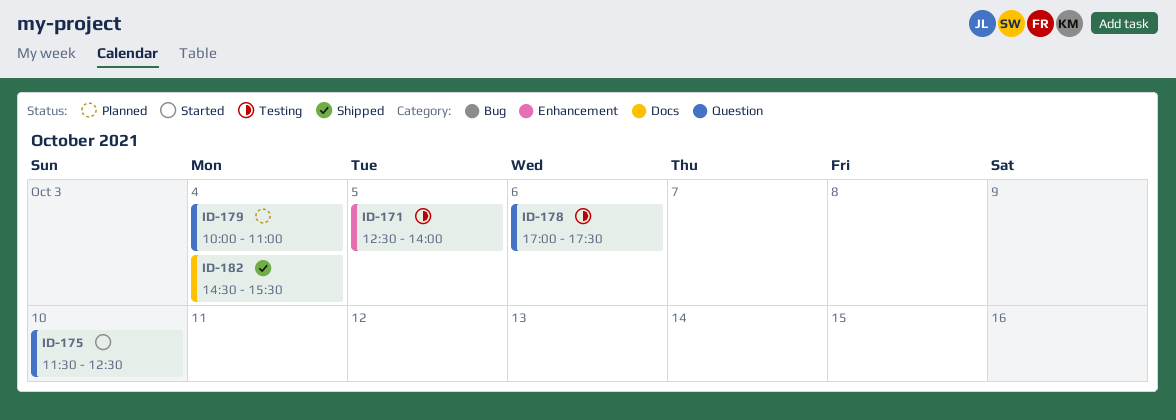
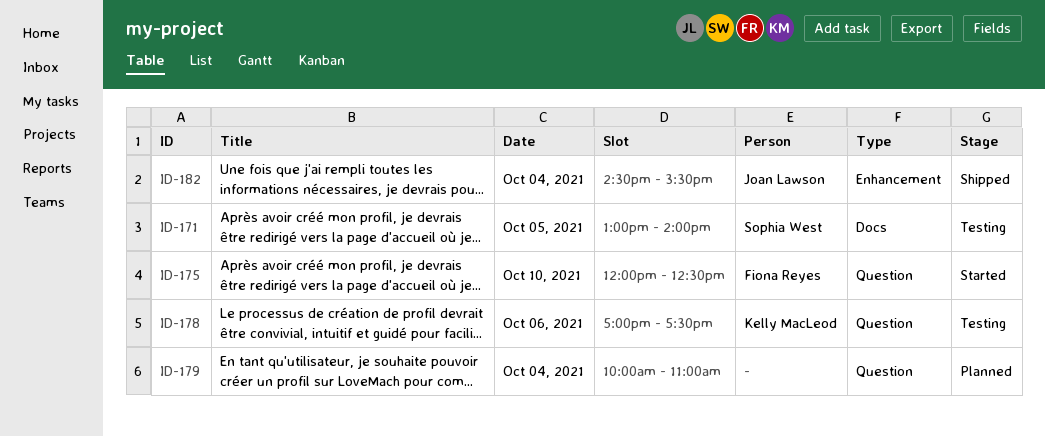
ID-171, label: Enhancement -> Docs
ID-171, begins: 12:30 -> 13:00
ID-175, begins: 11:30 -> 12:00
ID-182, label: Docs -> Enhancement

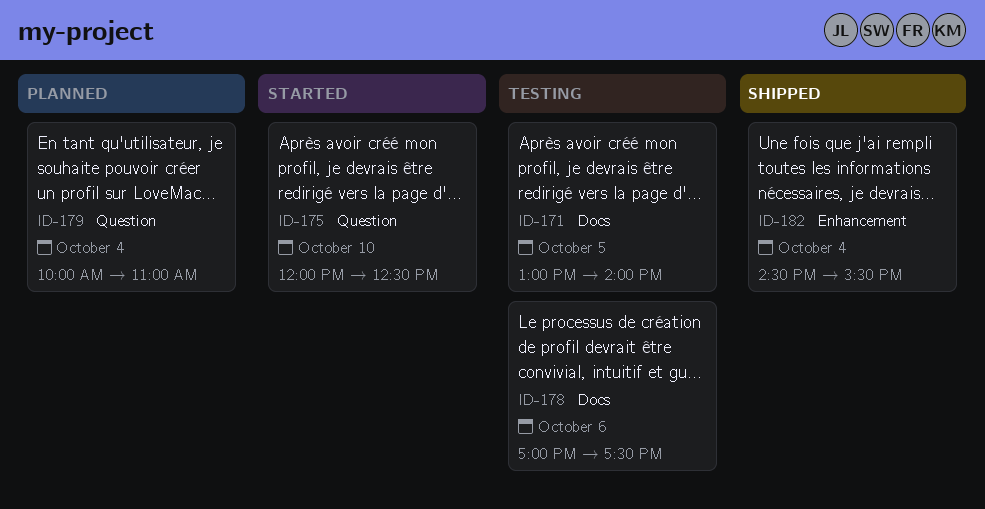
ID-178, label: Question -> Docs

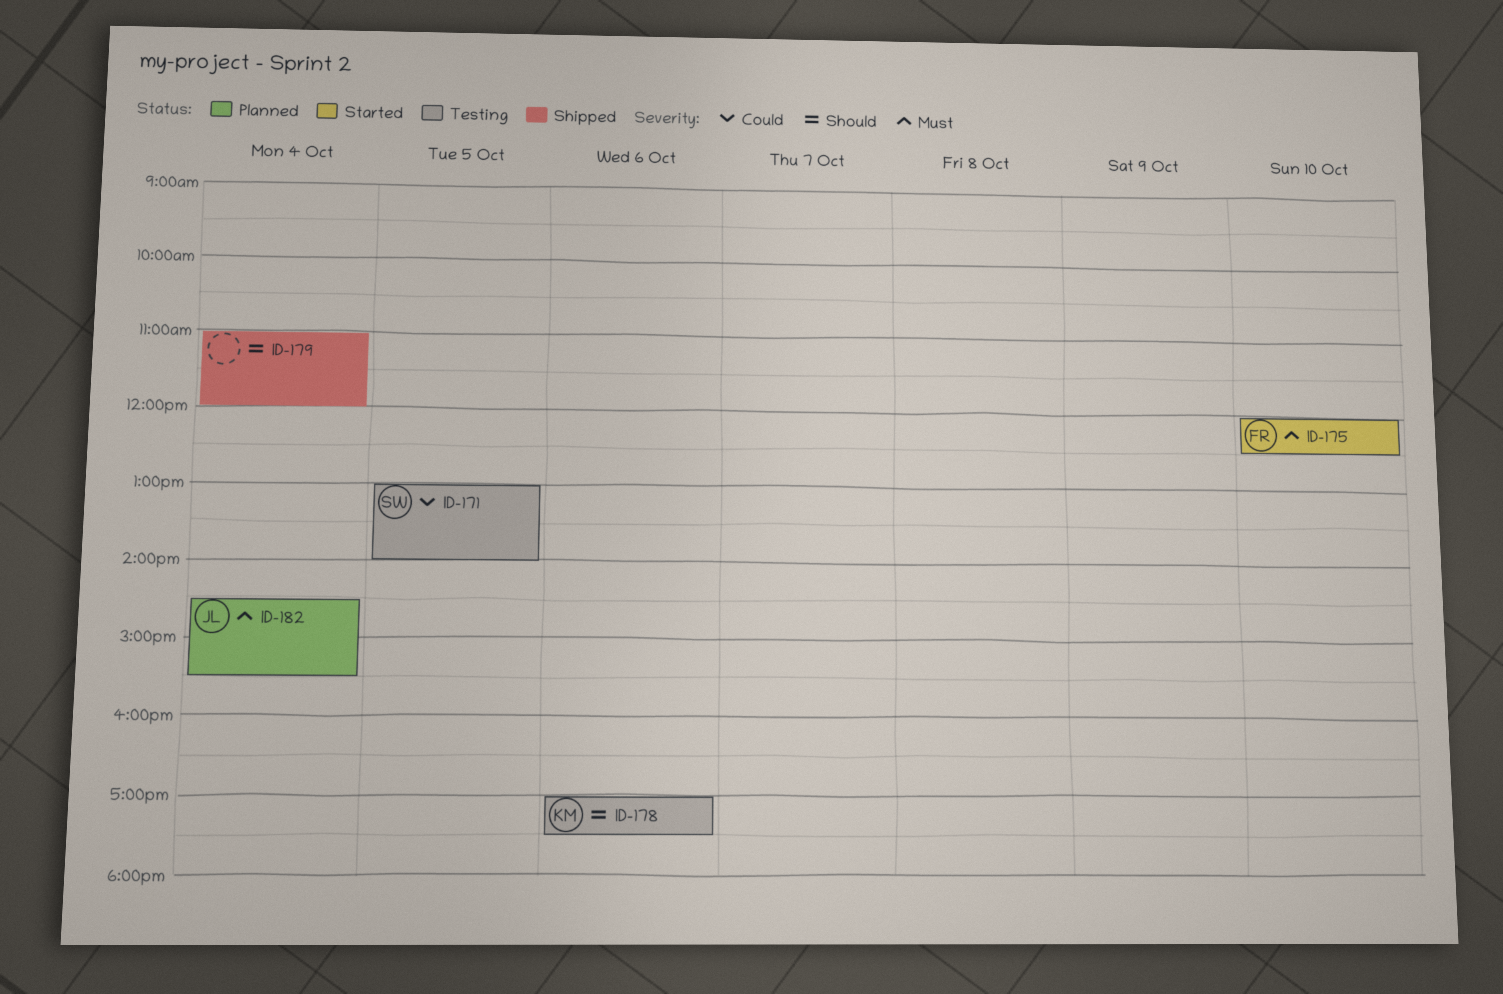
ID-179, status: Planned -> Shipped
ID-179, begins: 10:00 -> 11:00
ID-179, ends: 11:00 -> 12:00
ID-182, status: Shipped -> Planned

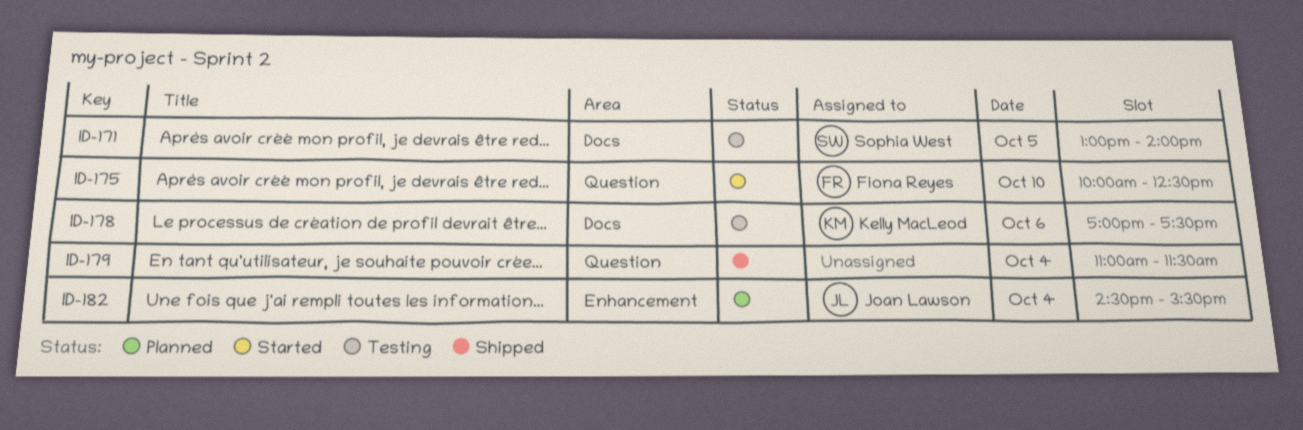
ID-175, begins: 12:00 -> 10:00
ID-179, ends: 12:00 -> 11:30

